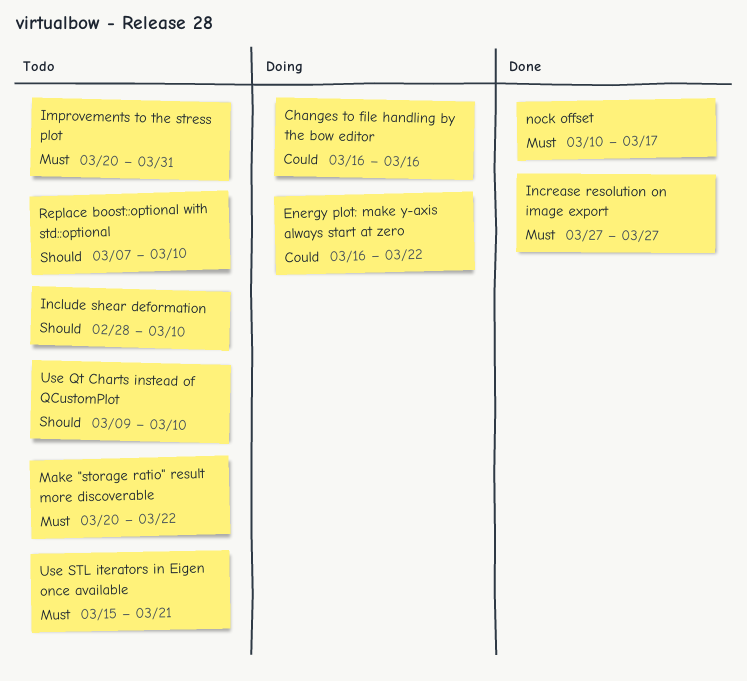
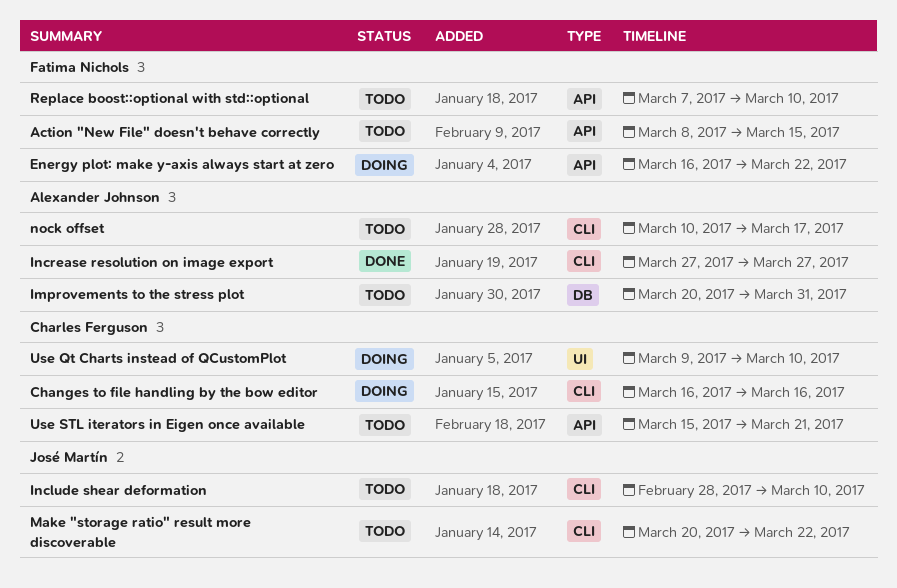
Action "New File" doesn't behave correctly: none -> present
nock offset, status: Done -> Todo
Use Qt Charts instead of QCustomPlot, status: Todo -> Doing

